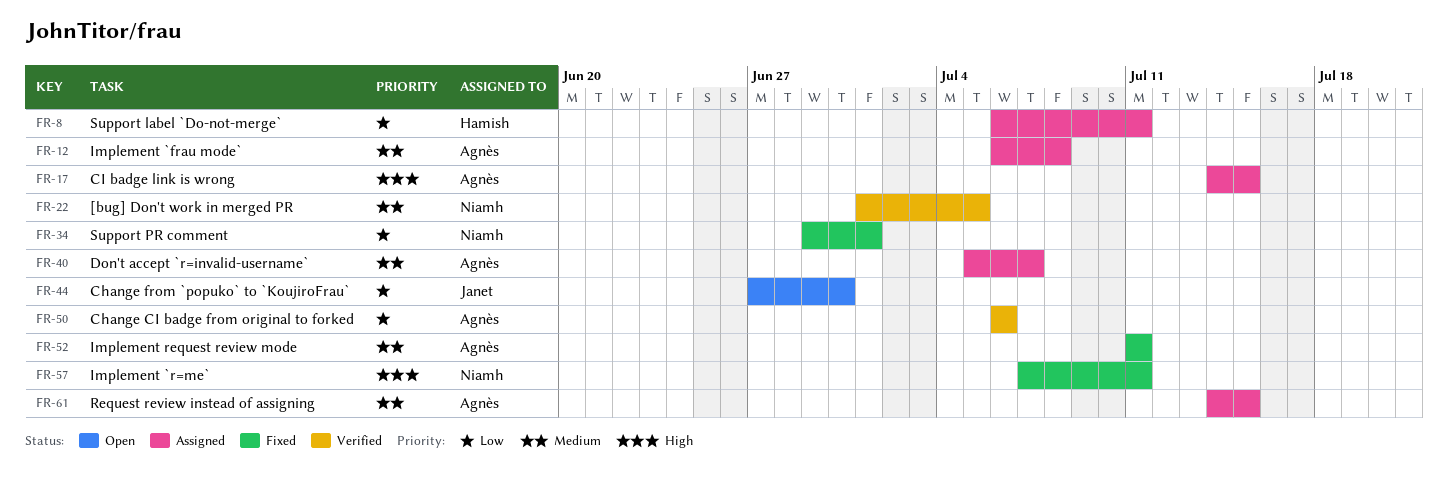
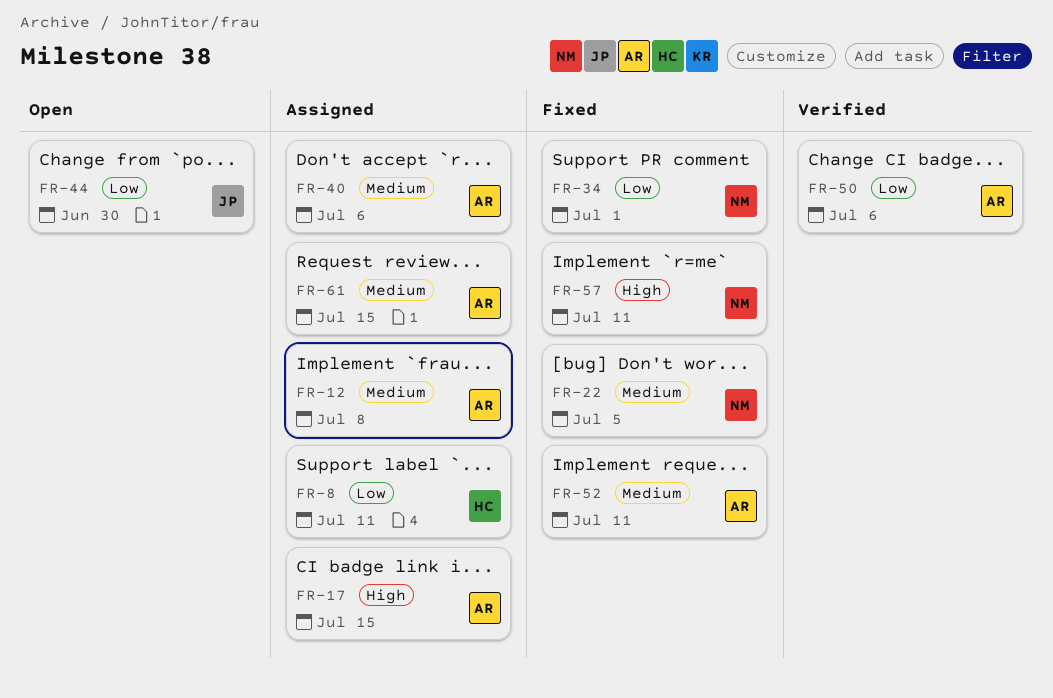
FR-22, status: Verified -> Fixed
FR-40, due: Jul 7 -> Jul 6

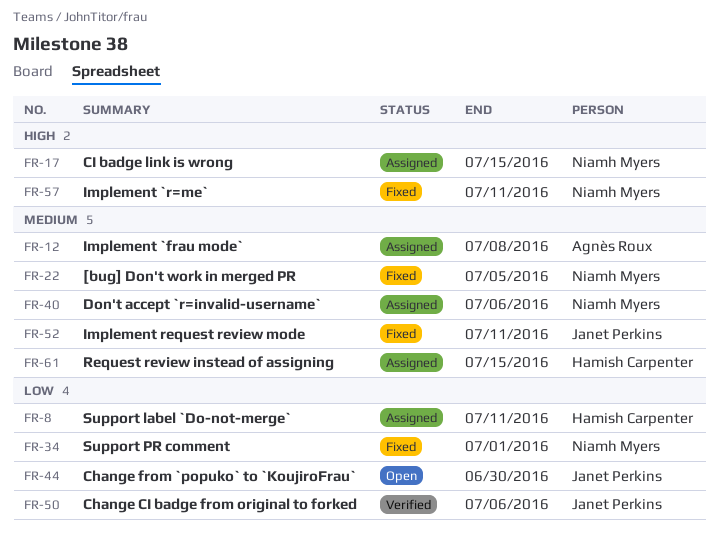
FR-17, owner: Agnès Roux -> Niamh Myers
FR-40, owner: Agnès Roux -> Niamh Myers
FR-50, owner: Agnès Roux -> Janet Perkins
FR-52, owner: Agnès Roux -> Janet Perkins
FR-61, owner: Agnès Roux -> Hamish Carpenter

